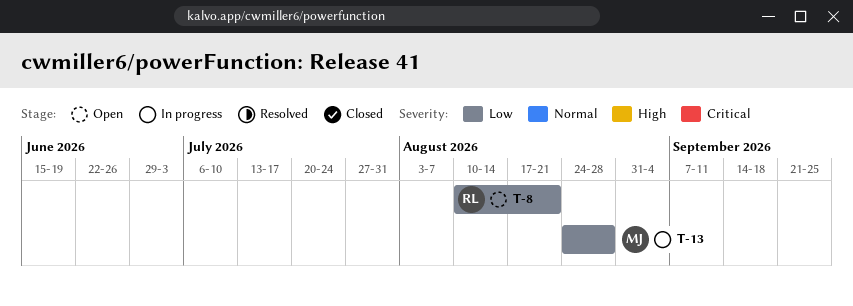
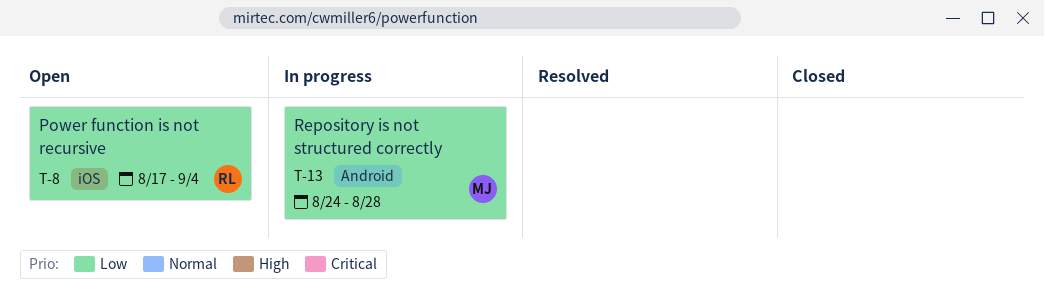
T-8, start: Aug 10 -> Aug 17
T-8, due: Aug 21 -> Sep 4

